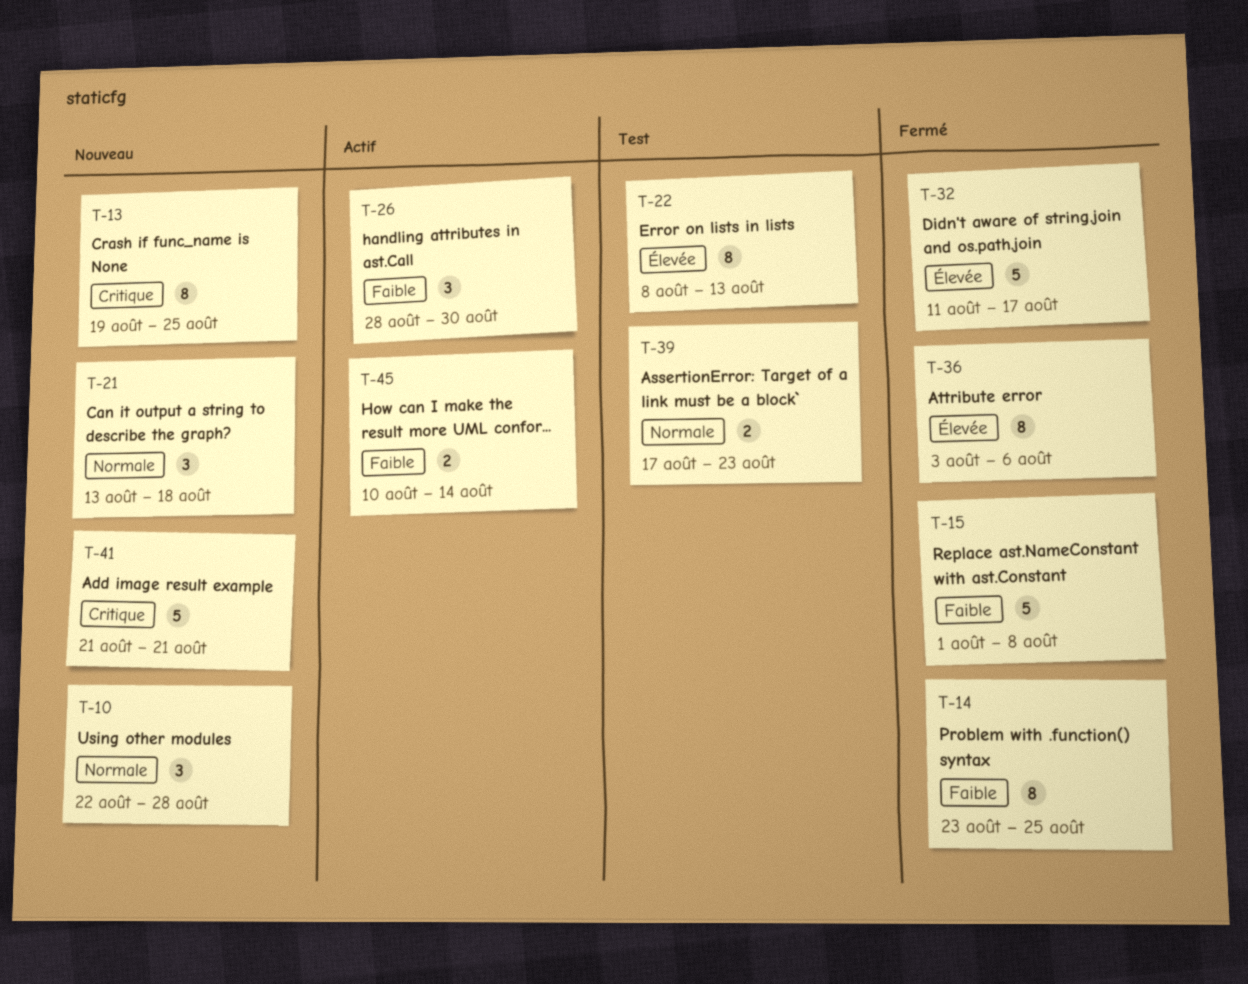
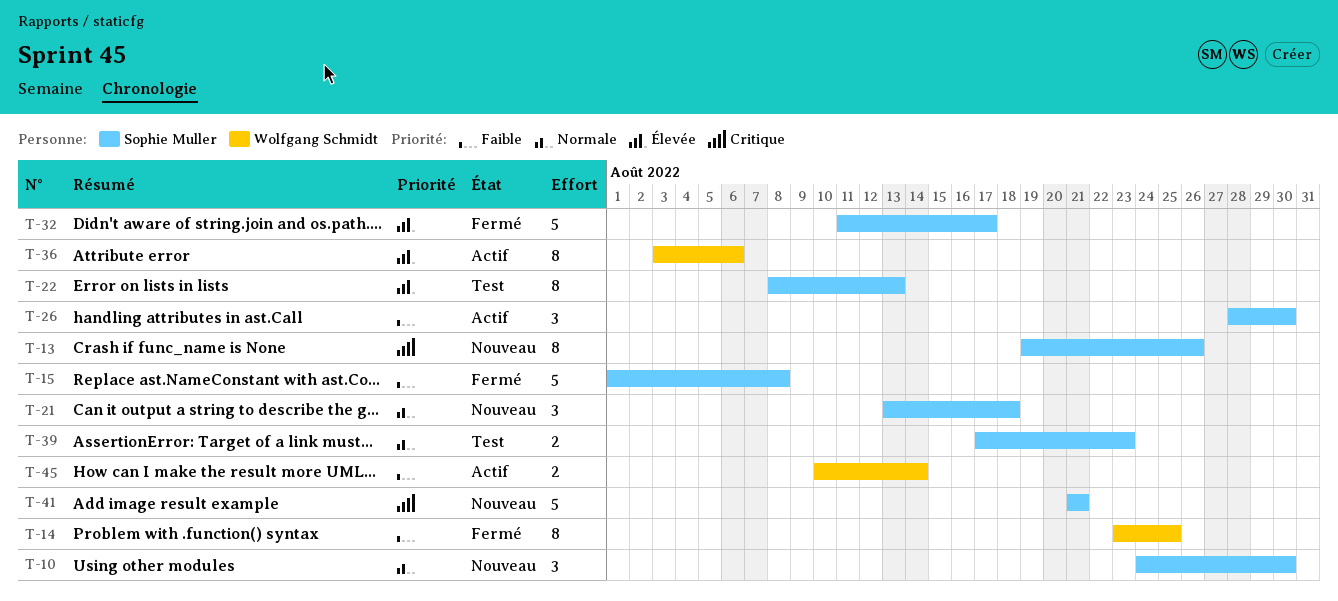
T-10, start: Aug 22 -> Aug 24
T-10, due: Aug 28 -> Aug 30
T-13, due: Aug 25 -> Aug 26
T-36, status: Fermé -> Actif

